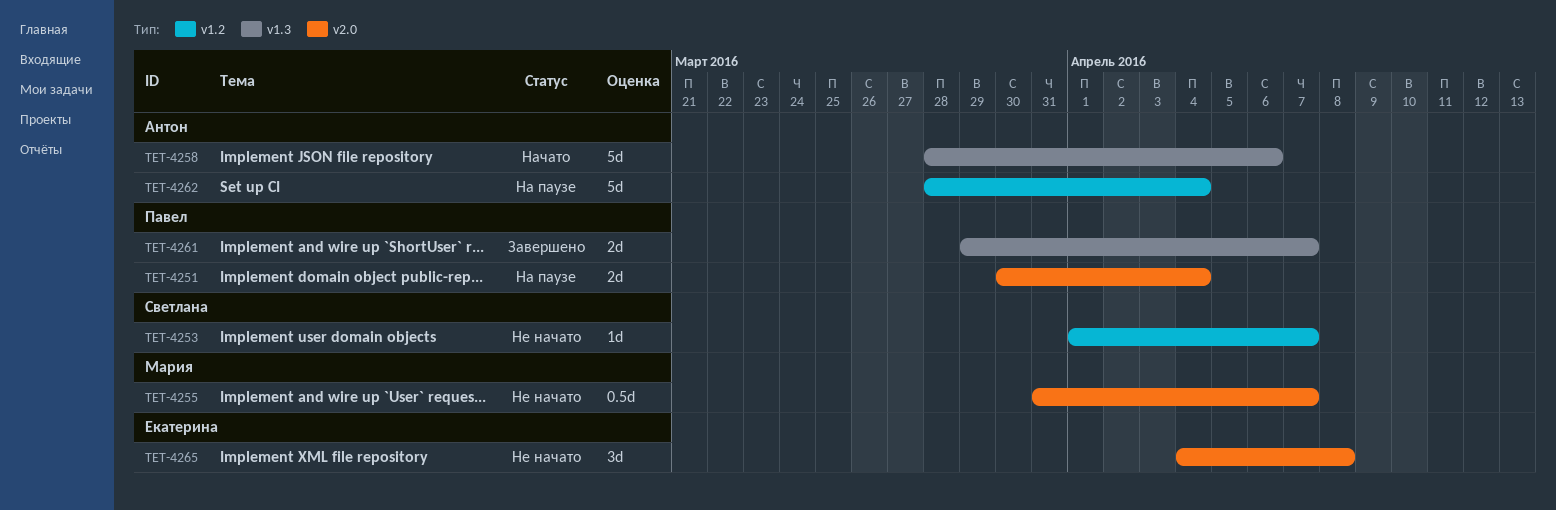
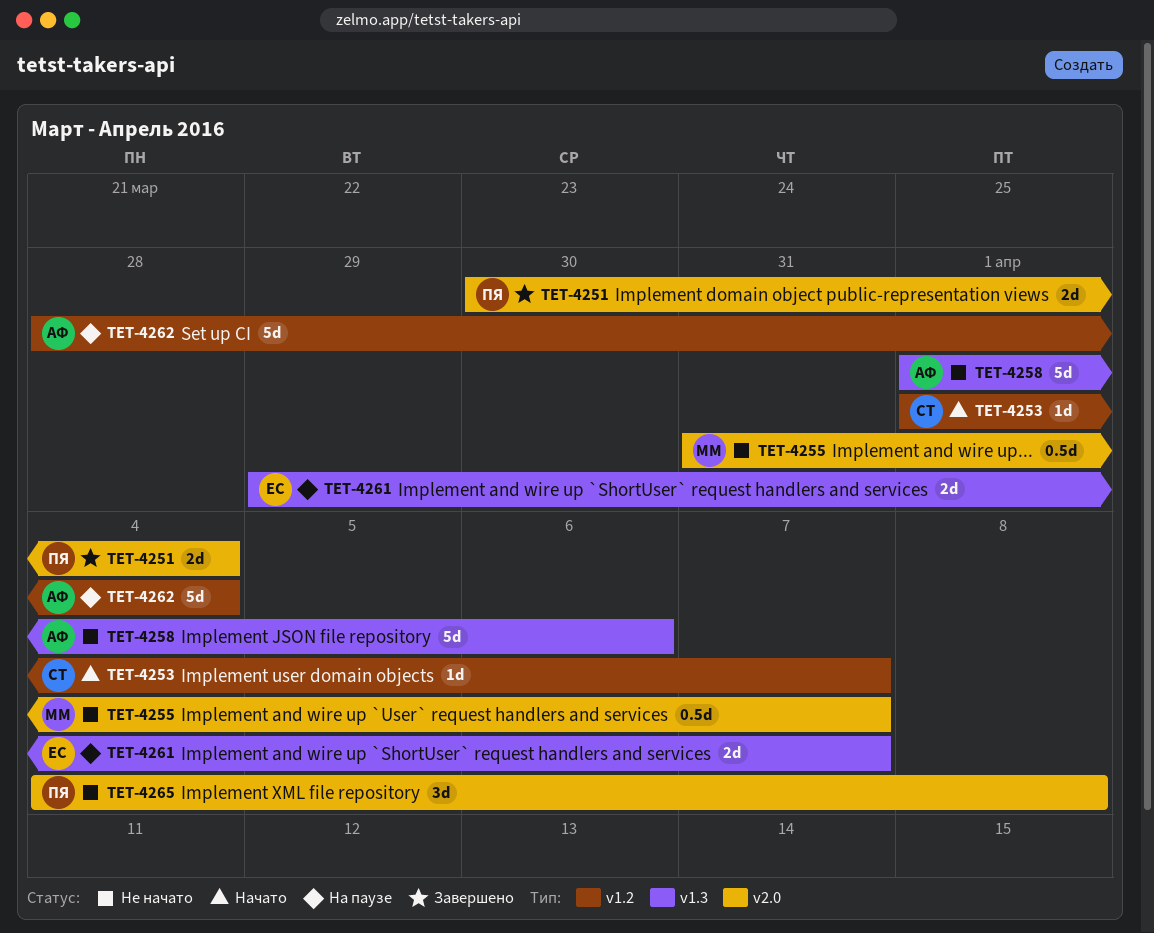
TET-4251, status: На паузе -> Завершено
TET-4253, status: Не начато -> Начато
TET-4258, status: Начато -> Не начато
TET-4258, start: Mar 28 -> Apr 1
TET-4261, status: Завершено -> На паузе
TET-4261, owner: Павел -> Екатерина
TET-4265, owner: Екатерина -> Павел

